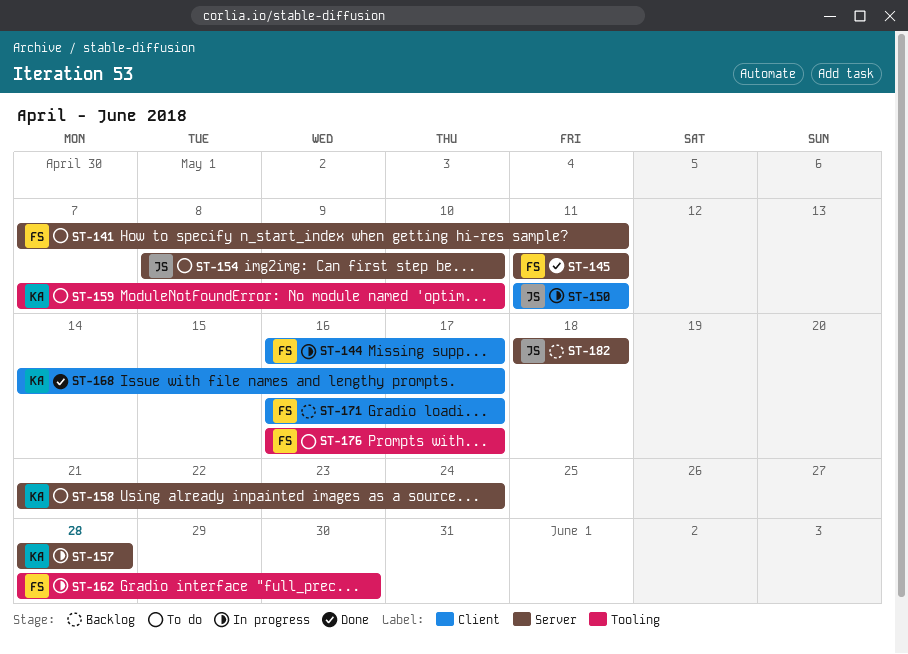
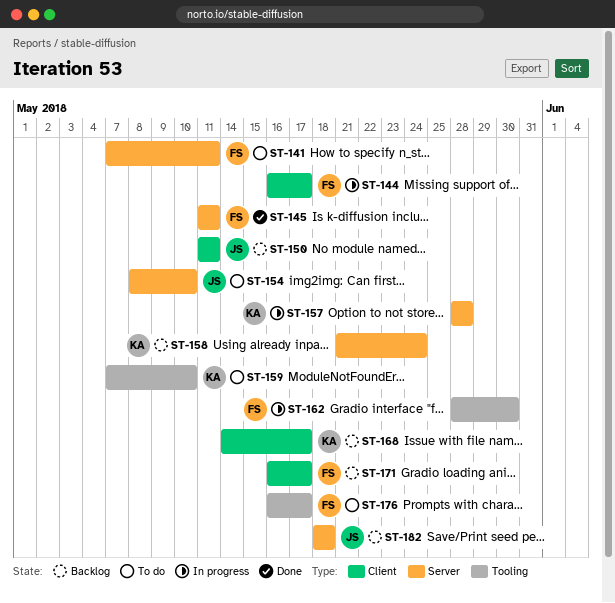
ST-150, status: In progress -> Backlog
ST-158, status: To do -> Backlog
ST-168, status: Done -> Backlog

